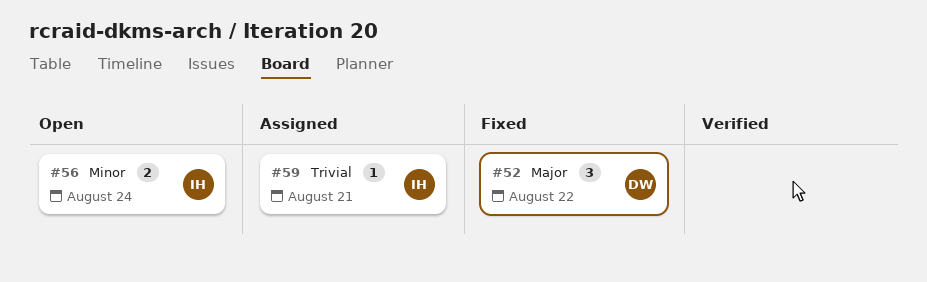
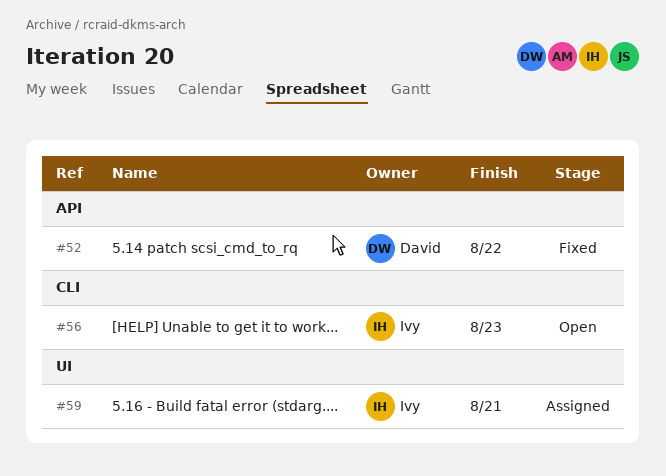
#56, due: Aug 24 -> Aug 23

